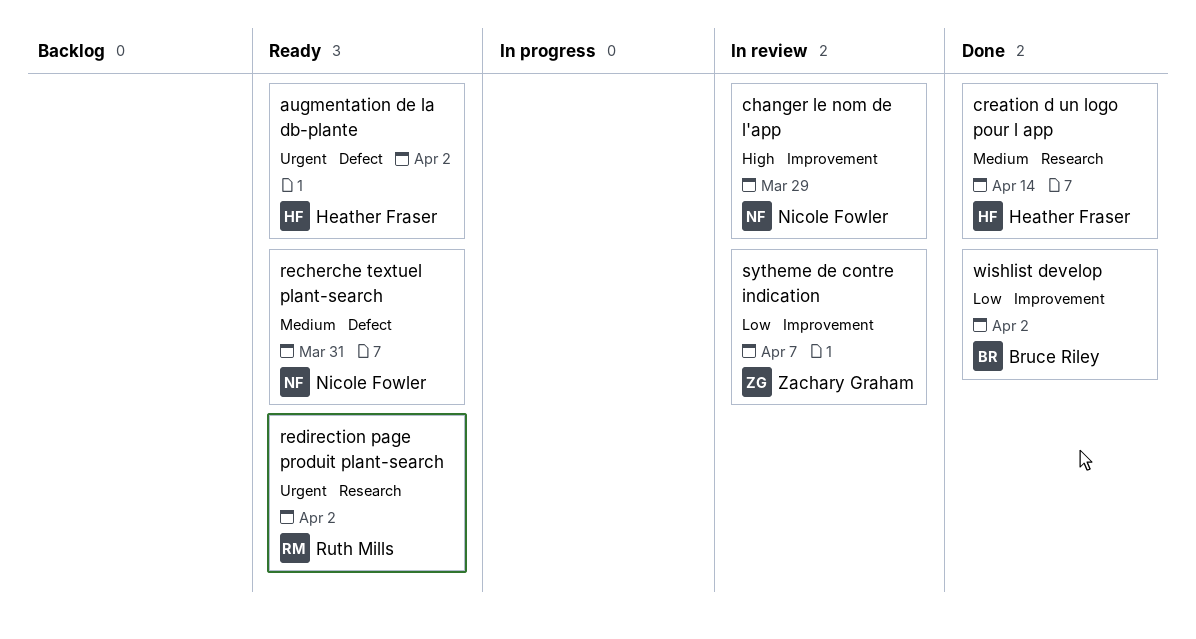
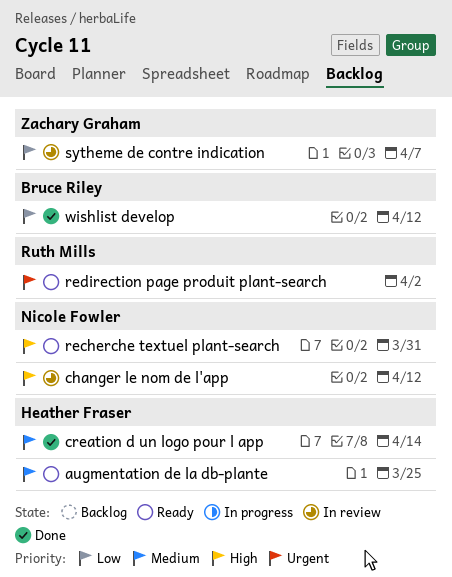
augmentation de la db-plante, priority: Urgent -> Medium
augmentation de la db-plante, due: Apr 2 -> Mar 25
changer le nom de l'app, due: Mar 29 -> Apr 12
recherche textuel plant-search, priority: Medium -> High
wishlist develop, due: Apr 2 -> Apr 12

